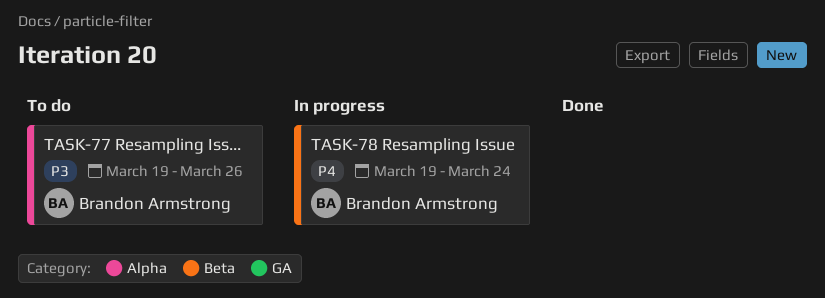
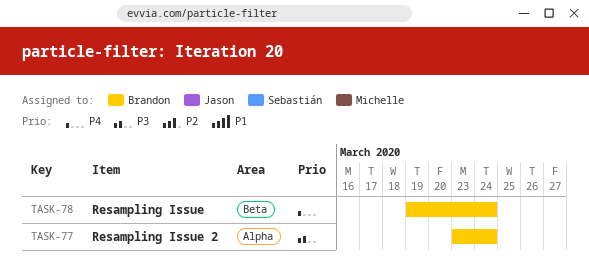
TASK-77, start: Mar 19 -> Mar 23
TASK-77, due: Mar 26 -> Mar 24

